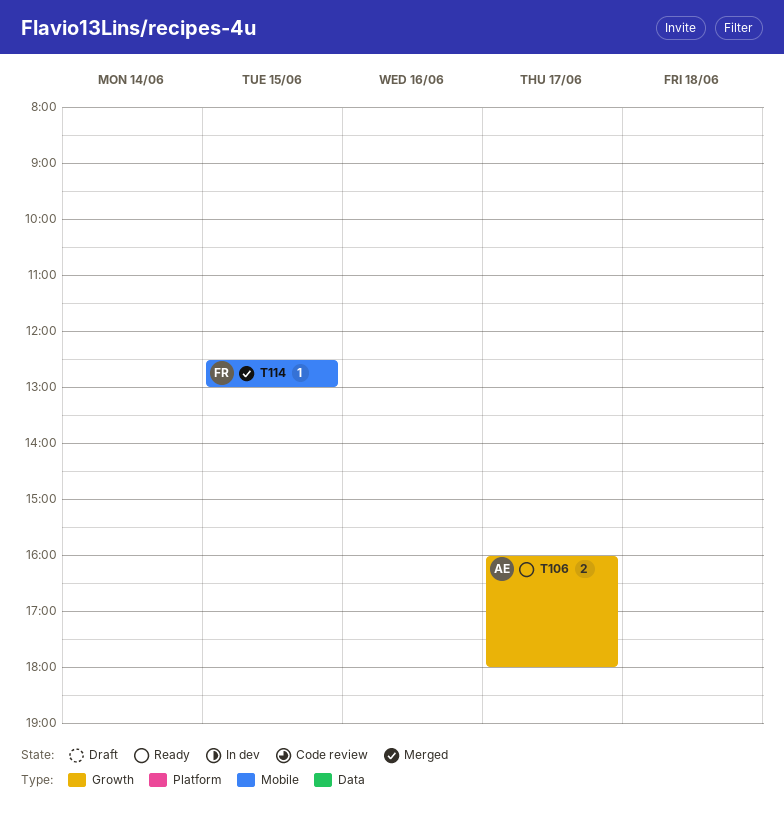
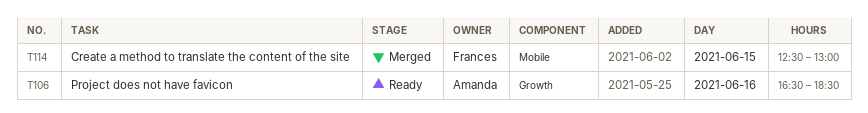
T106, day: Jun 17 -> Jun 16
T106, begins: 16:00 -> 16:30
T106, ends: 18:00 -> 18:30

